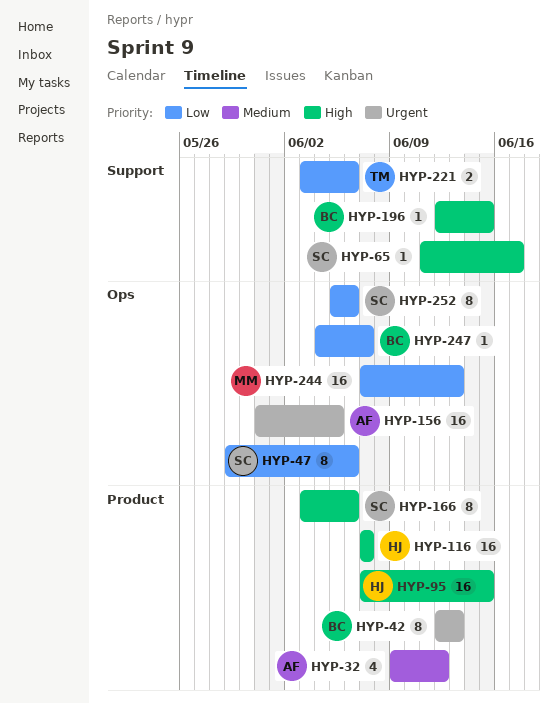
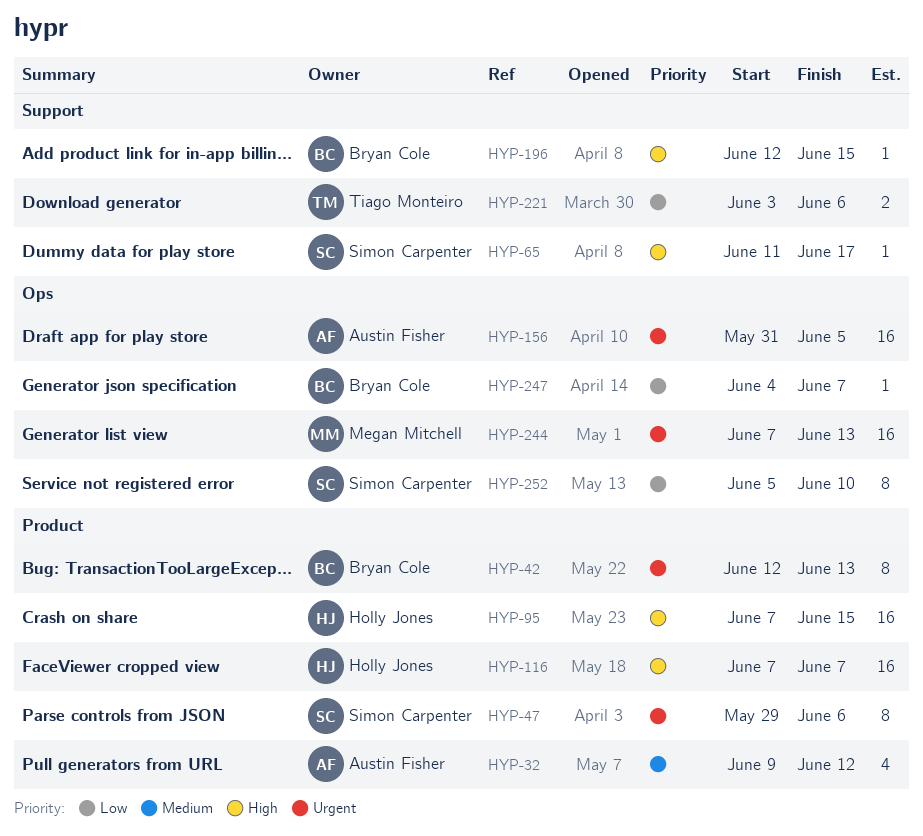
HYP-47, priority: Low -> Urgent
HYP-47, label: Ops -> Product
HYP-166: present -> none
HYP-244, priority: Low -> Urgent
HYP-252, due: Jun 6 -> Jun 10

